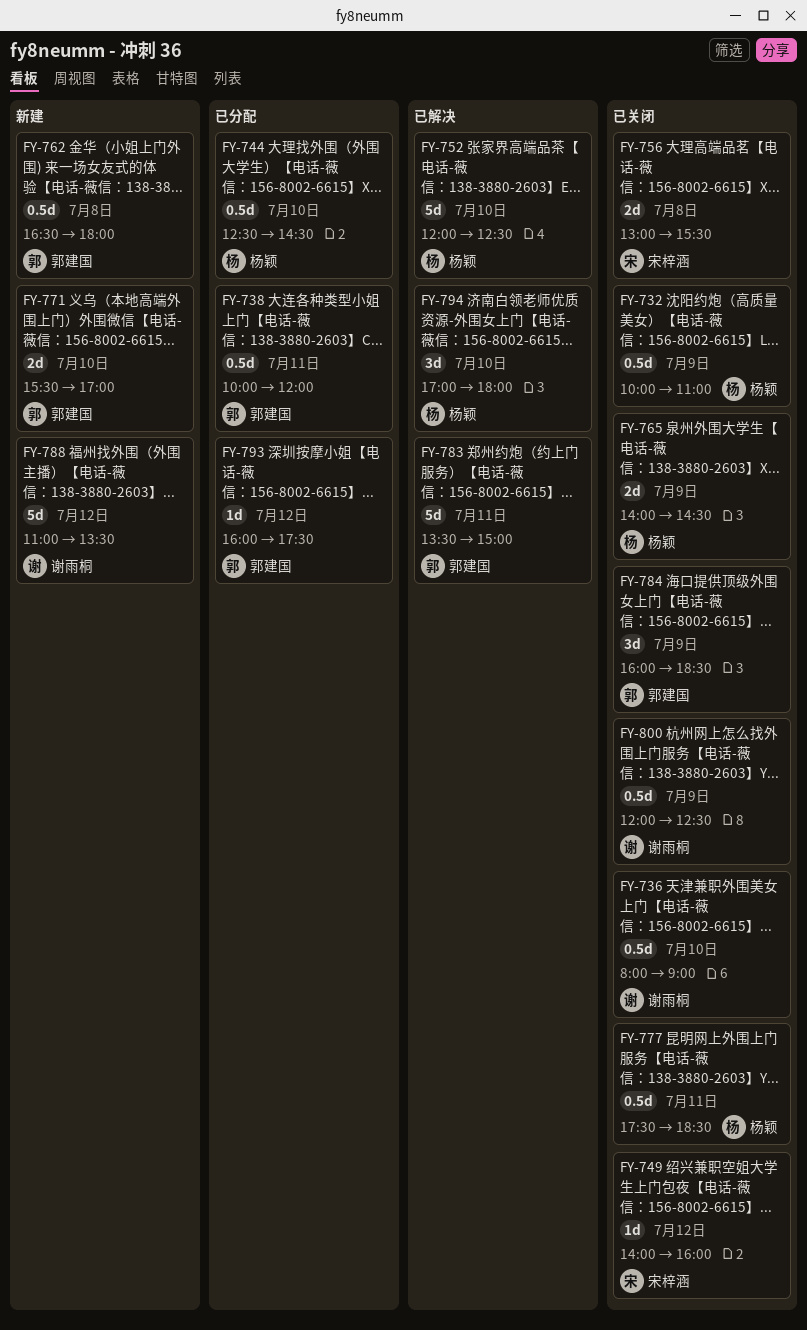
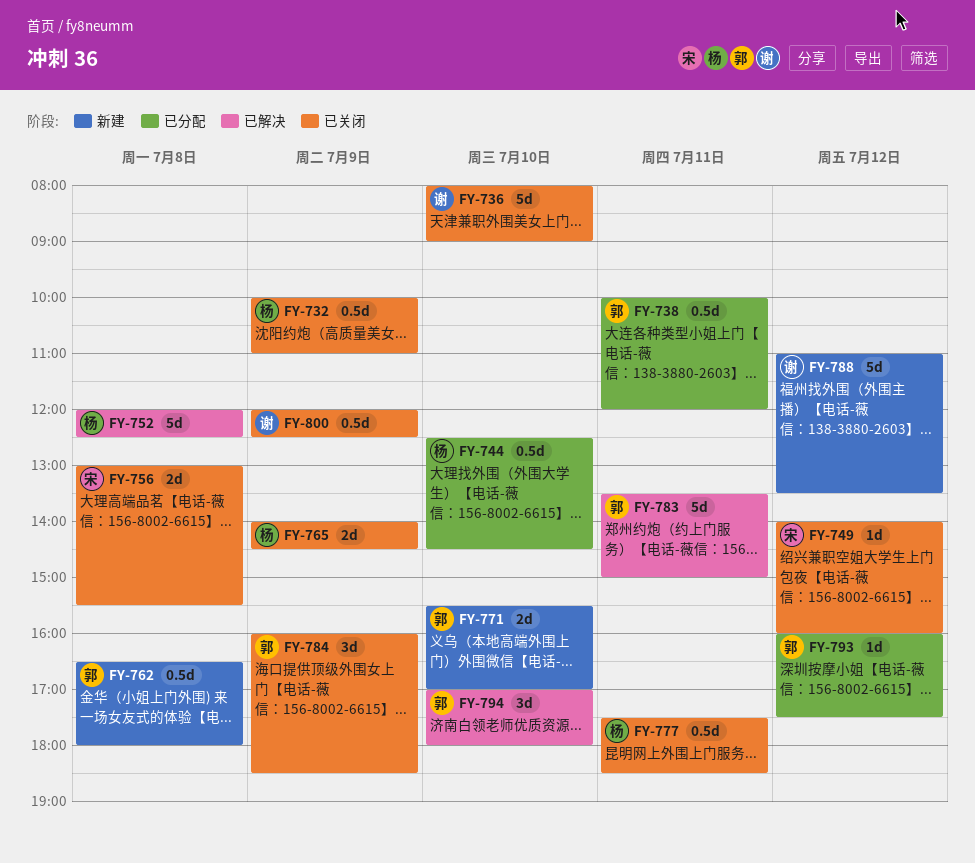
FY-736, estimate: 0.5d -> 5d
FY-752, day: Jul 10 -> Jul 8
FY-794, owner: 杨颖 -> 郭建国

